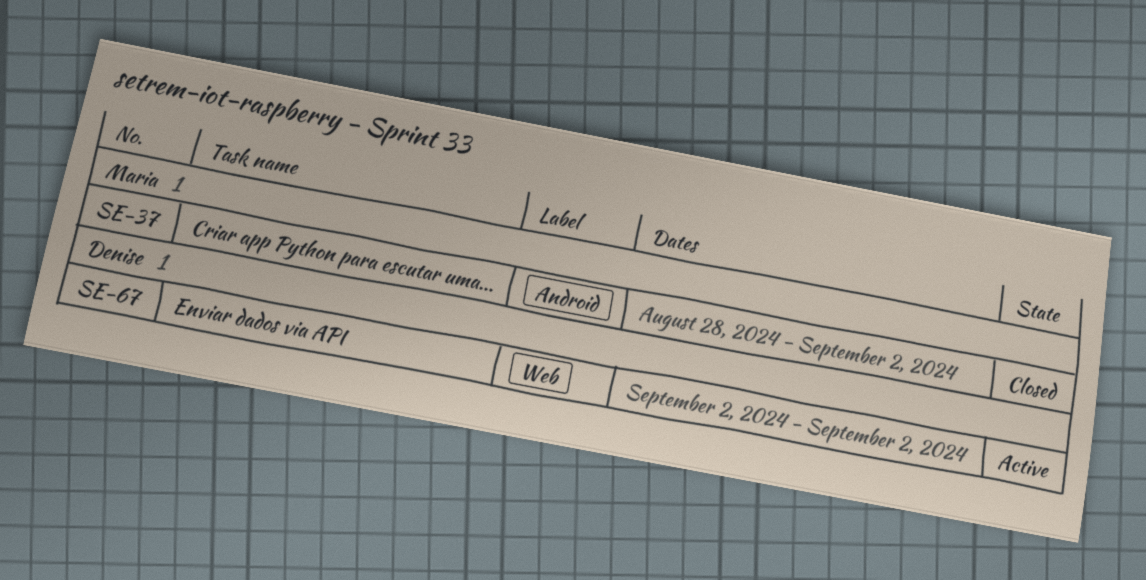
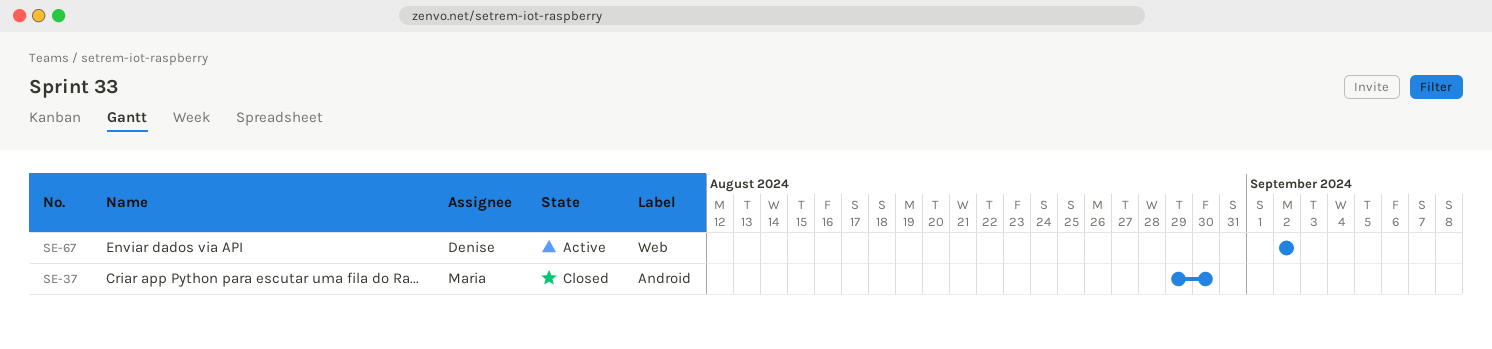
SE-37, start: Aug 28 -> Aug 29
SE-37, due: Sep 2 -> Aug 30

